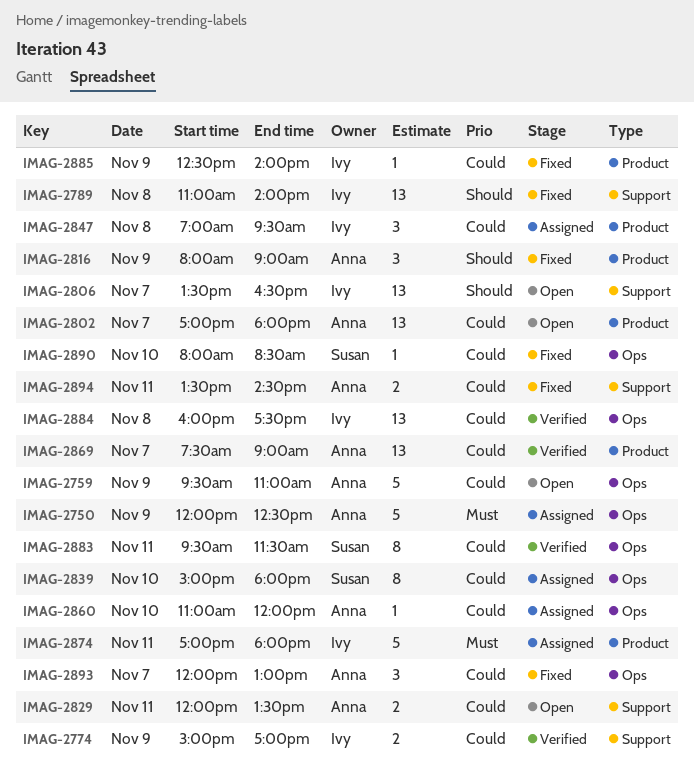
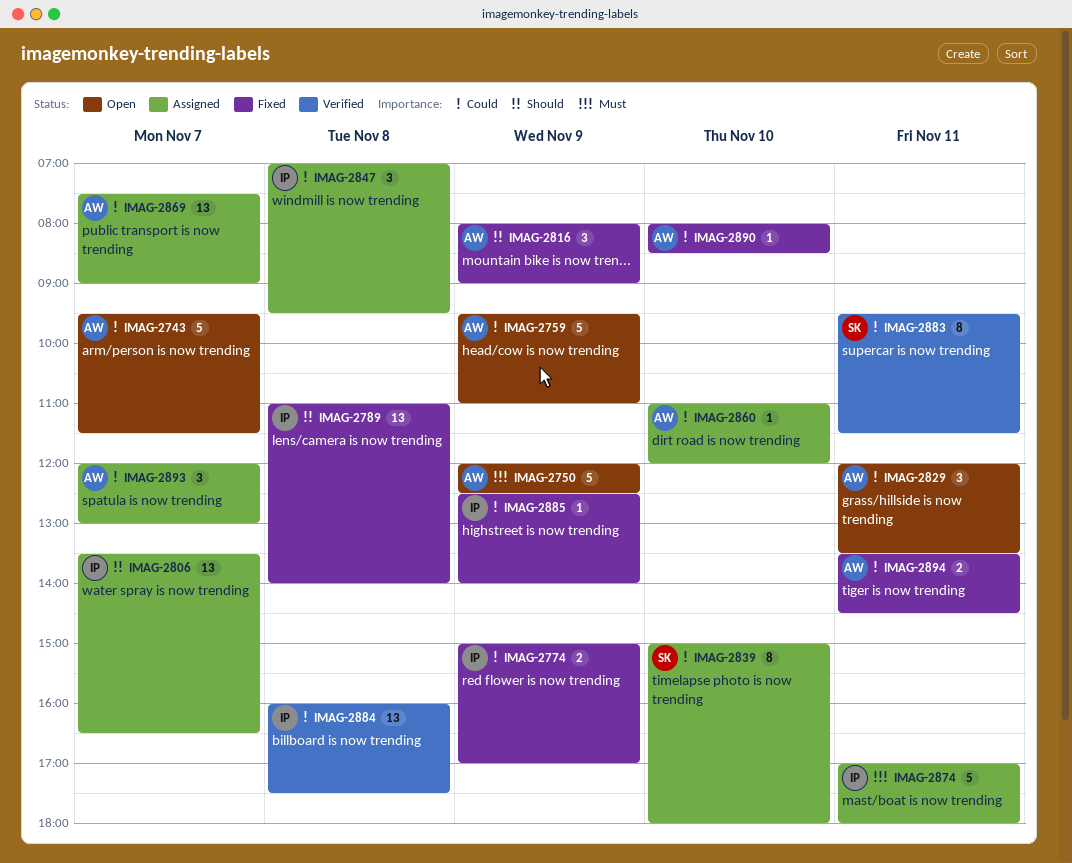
IMAG-2743: none -> present
IMAG-2750, status: Assigned -> Open
IMAG-2774, status: Verified -> Fixed
IMAG-2802: present -> none
IMAG-2806, status: Open -> Assigned
IMAG-2829, estimate: 2 -> 3
IMAG-2869, status: Verified -> Assigned
IMAG-2890, owner: Susan -> Anna
IMAG-2893, status: Fixed -> Assigned

